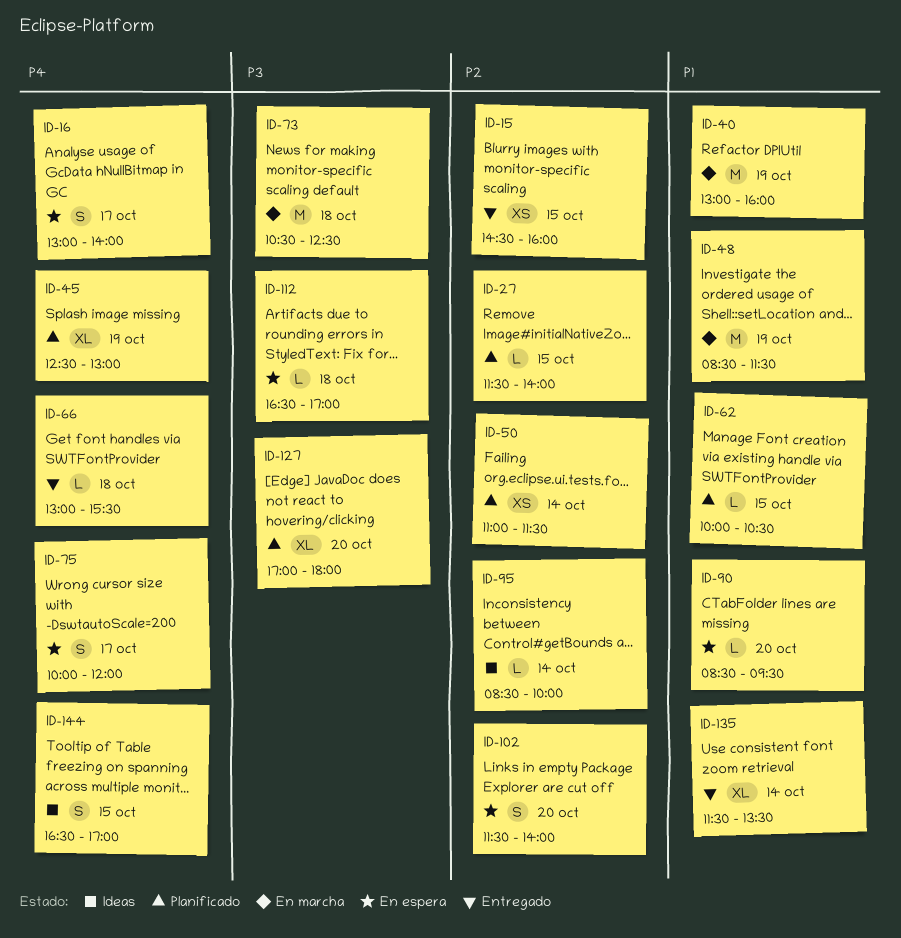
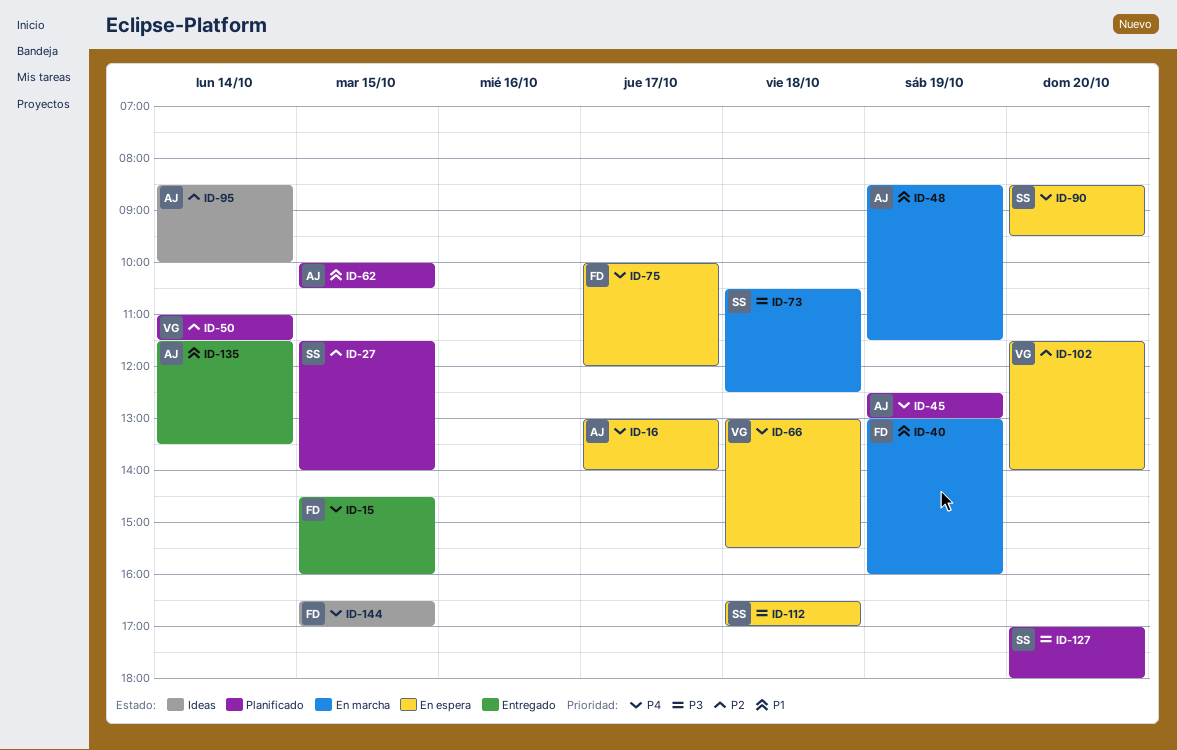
ID-15, priority: P2 -> P4
ID-66, status: Entregado -> En espera
ID-90, priority: P1 -> P4

